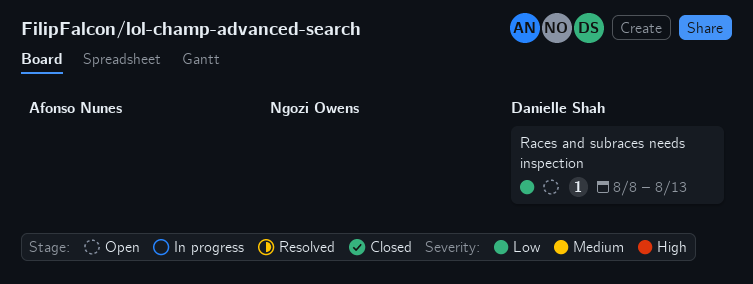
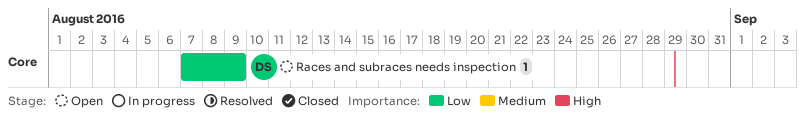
Races and subraces needs inspection, start: Aug 8 -> Aug 7
Races and subraces needs inspection, due: Aug 13 -> Aug 9

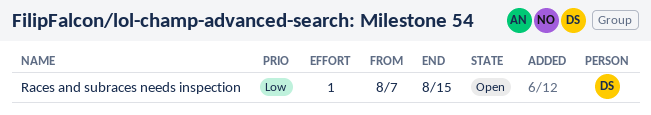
Races and subraces needs inspection, due: Aug 9 -> Aug 15

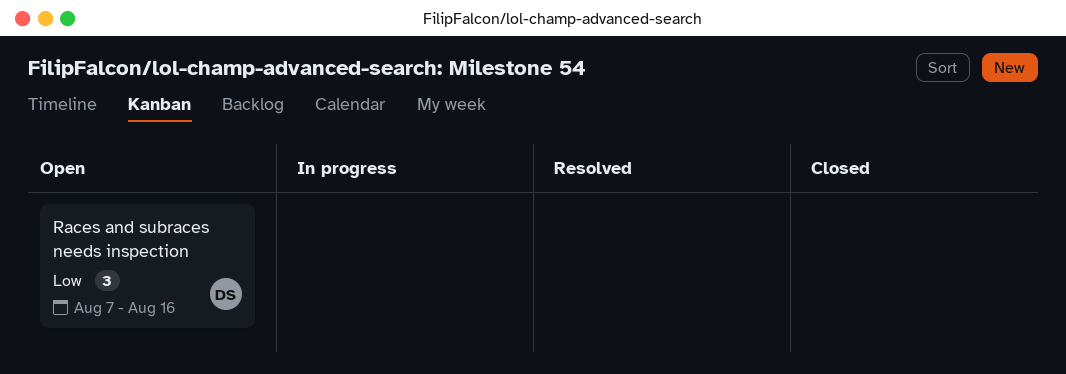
Races and subraces needs inspection, estimate: 1 -> 3
Races and subraces needs inspection, due: Aug 15 -> Aug 16

